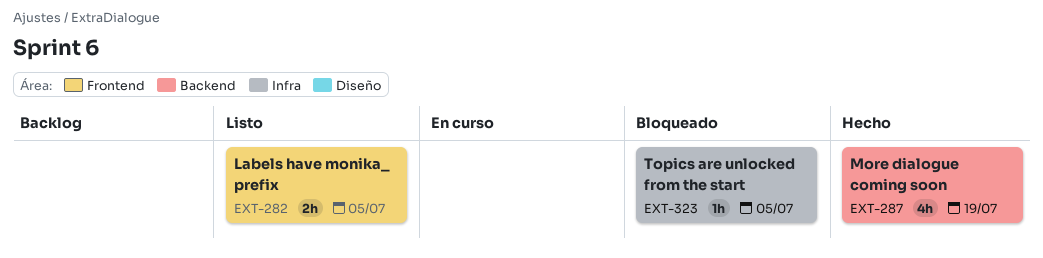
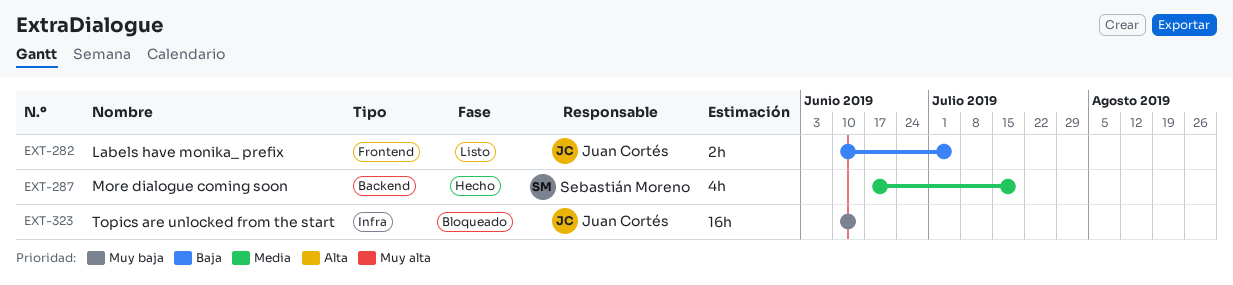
EXT-323, estimate: 1h -> 16h
EXT-323, due: Jul 5 -> Jun 14

